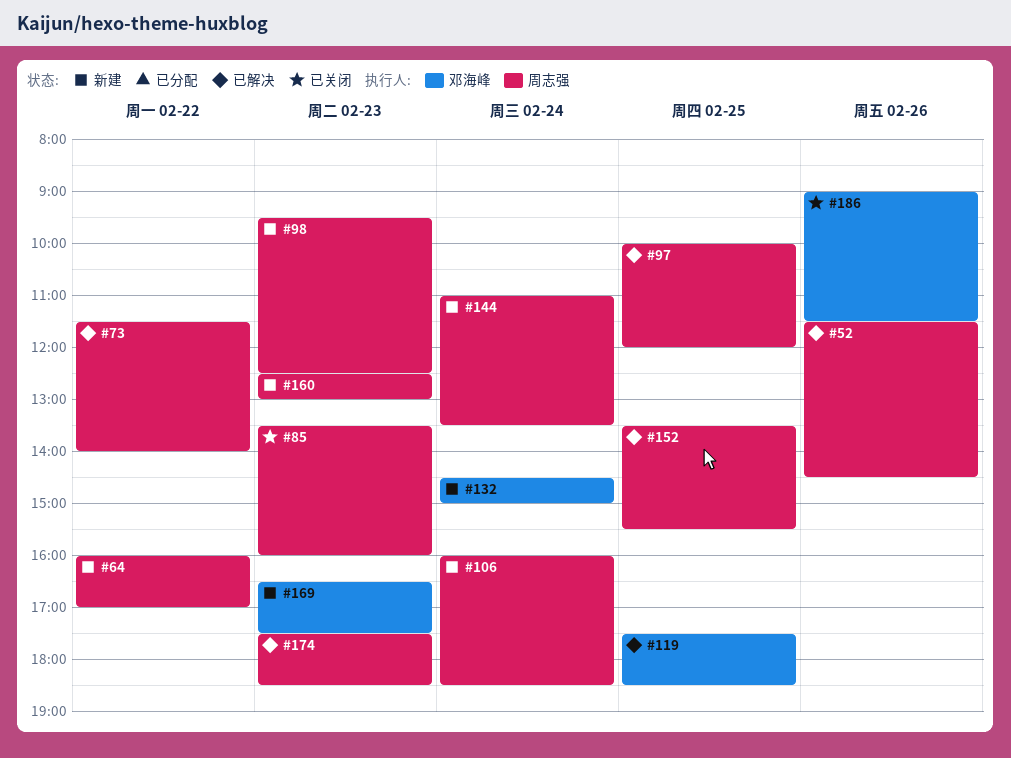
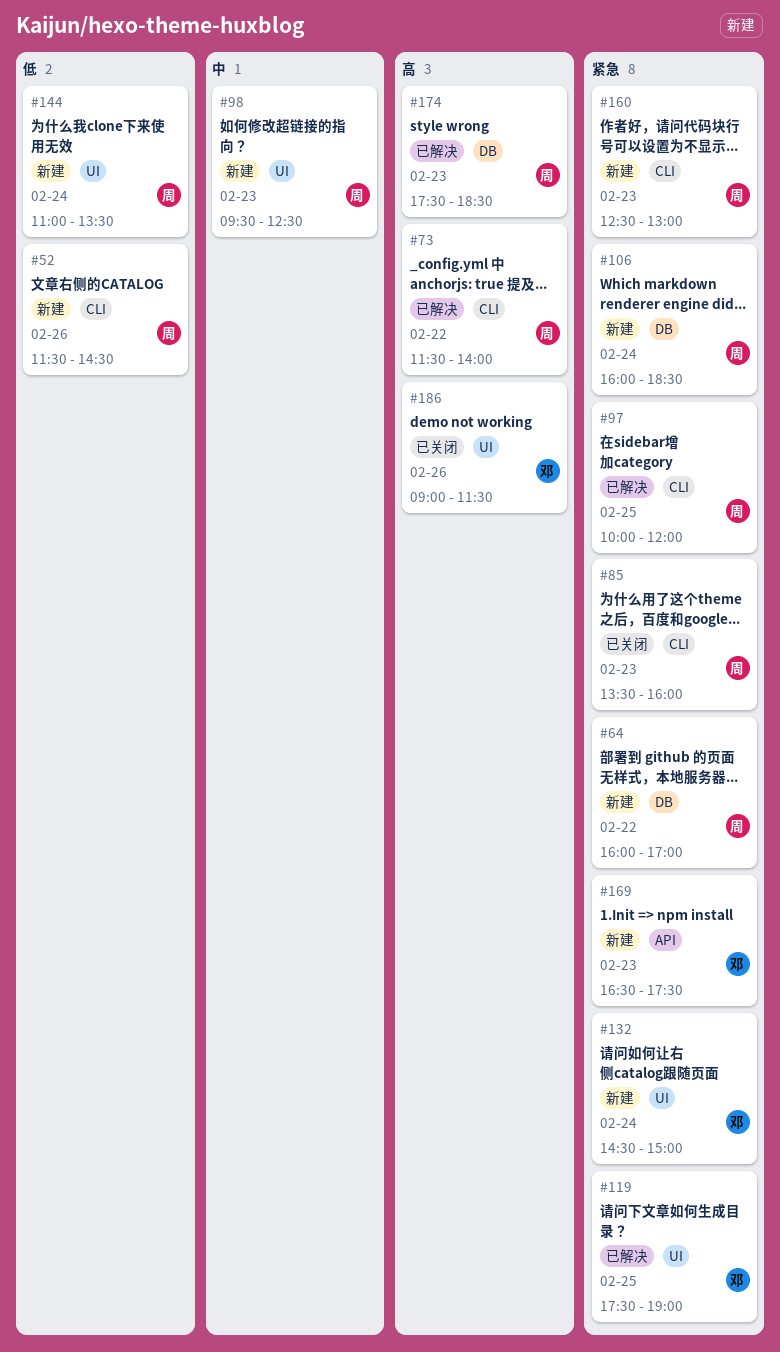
#52, status: 已解决 -> 新建
#119, ends: 18:30 -> 19:00
#152: present -> none

